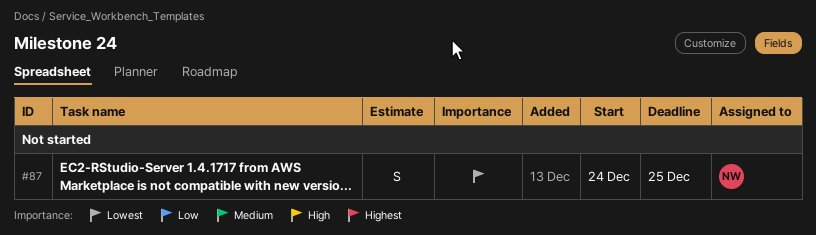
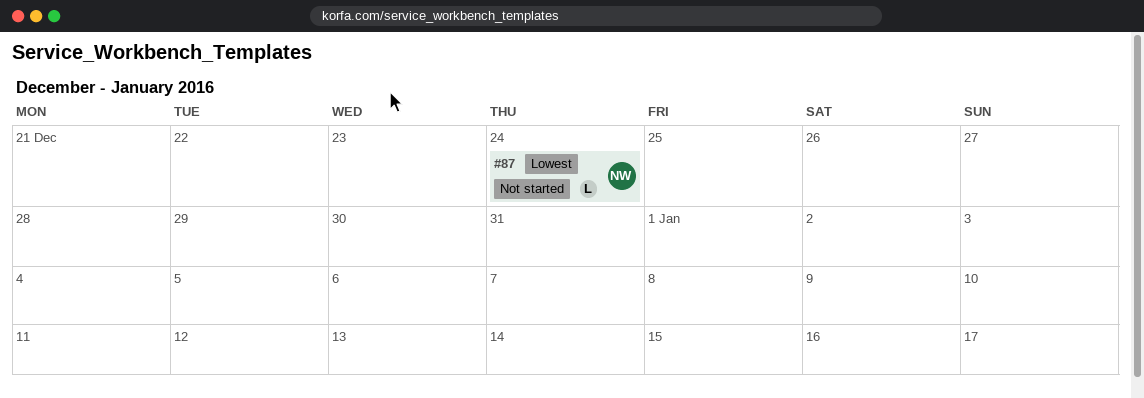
#87, estimate: S -> L
#87, due: Dec 25 -> Dec 24

